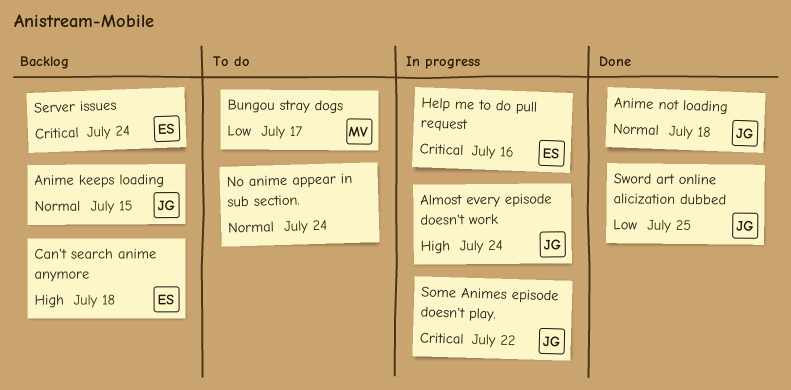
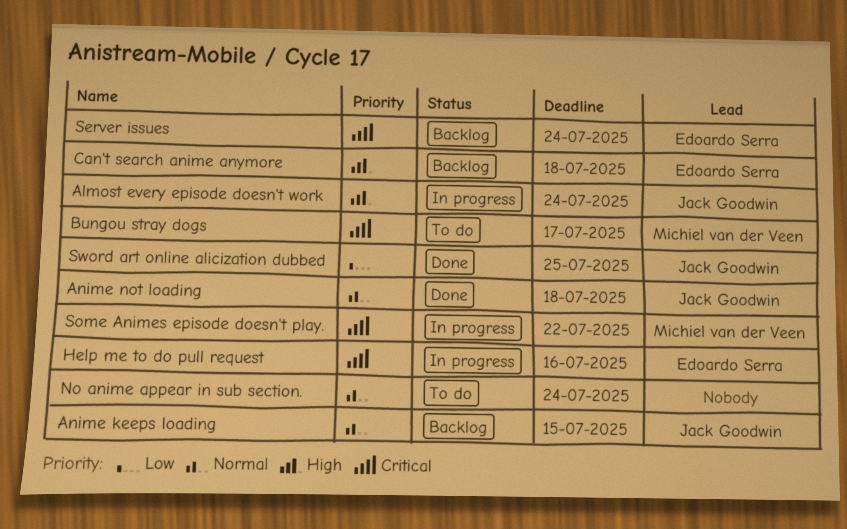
Bungou stray dogs, priority: Low -> Critical
Some Animes episode doesn't play., owner: Jack Goodwin -> Michiel van der Veen

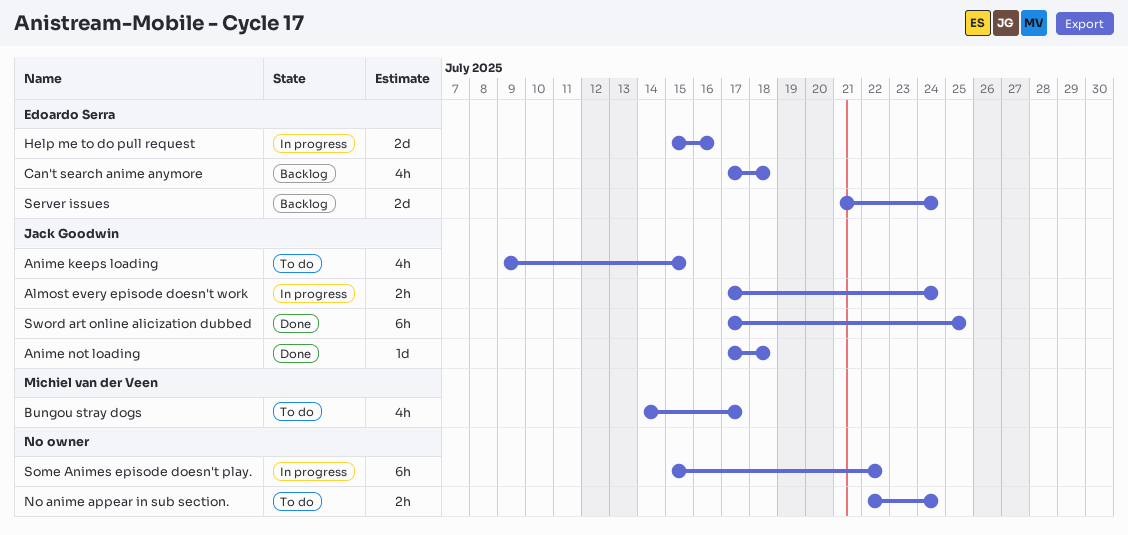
Anime keeps loading, status: Backlog -> To do
Some Animes episode doesn't play., owner: Michiel van der Veen -> none

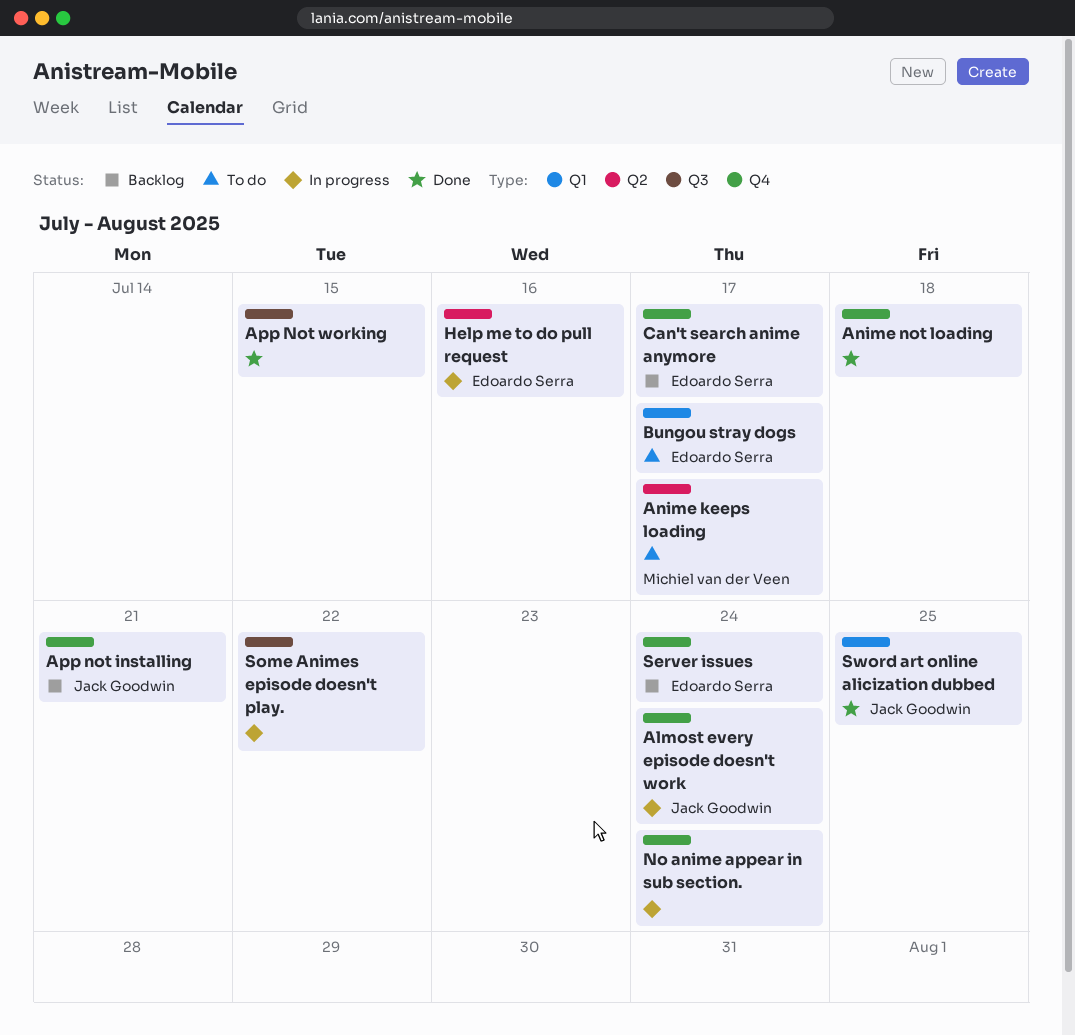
Anime keeps loading, owner: Jack Goodwin -> Michiel van der Veen
Anime keeps loading, due: Jul 15 -> Jul 17
Anime not loading, owner: Jack Goodwin -> none
App not installing: none -> present
App Not working: none -> present
Bungou stray dogs, owner: Michiel van der Veen -> Edoardo Serra
Can't search anime anymore, due: Jul 18 -> Jul 17
No anime appear in sub section., status: To do -> In progress

